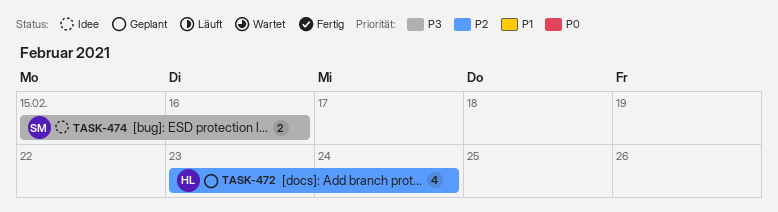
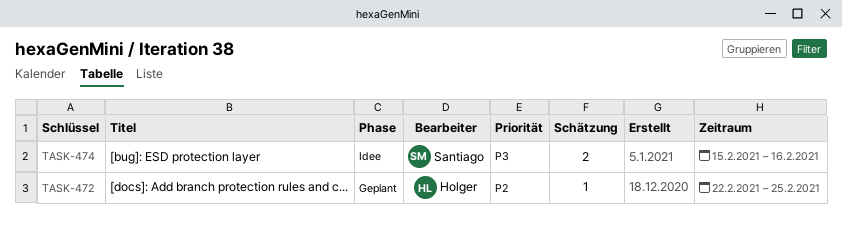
TASK-472, estimate: 4 -> 1
TASK-472, start: Feb 23 -> Feb 22
TASK-472, due: Feb 24 -> Feb 25

